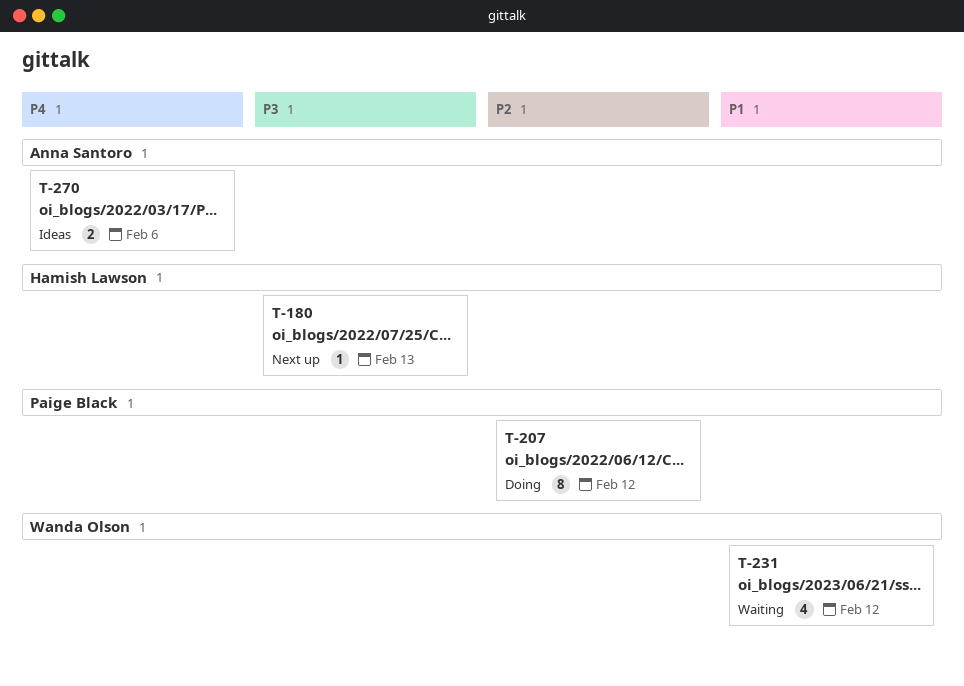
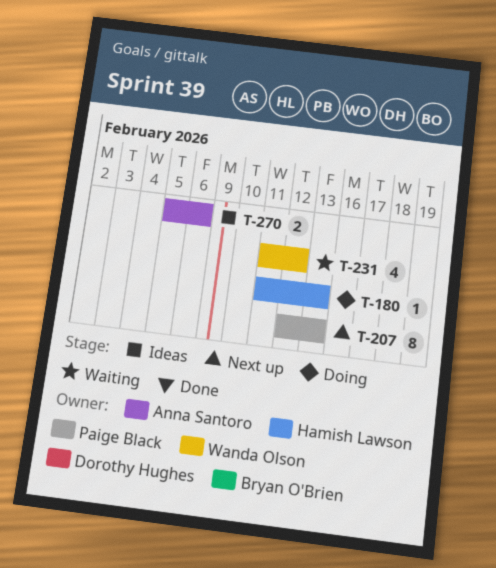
T-180, status: Next up -> Doing
T-207, status: Doing -> Next up
T-207, due: Feb 12 -> Feb 13

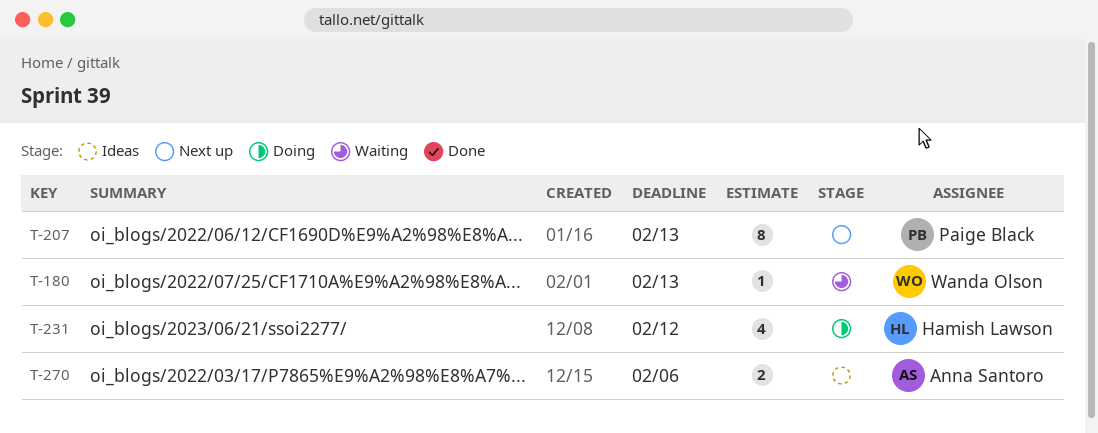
T-180, status: Doing -> Waiting
T-180, owner: Hamish Lawson -> Wanda Olson
T-231, status: Waiting -> Doing
T-231, owner: Wanda Olson -> Hamish Lawson

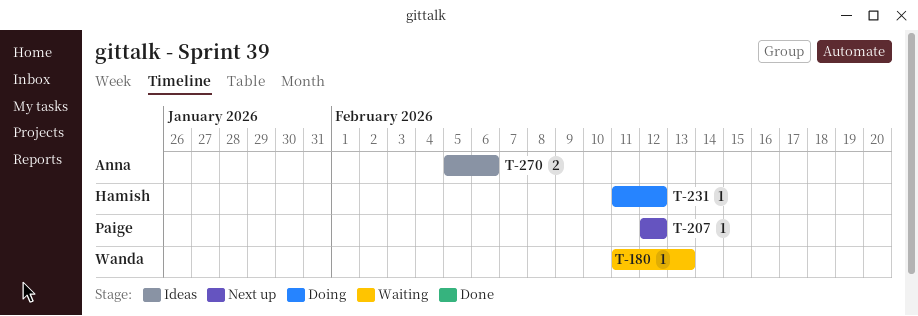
T-207, estimate: 8 -> 1
T-207, due: Feb 13 -> Feb 12
T-231, estimate: 4 -> 1

